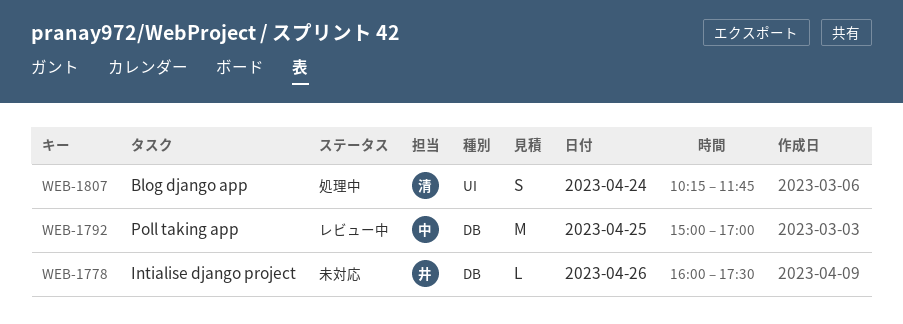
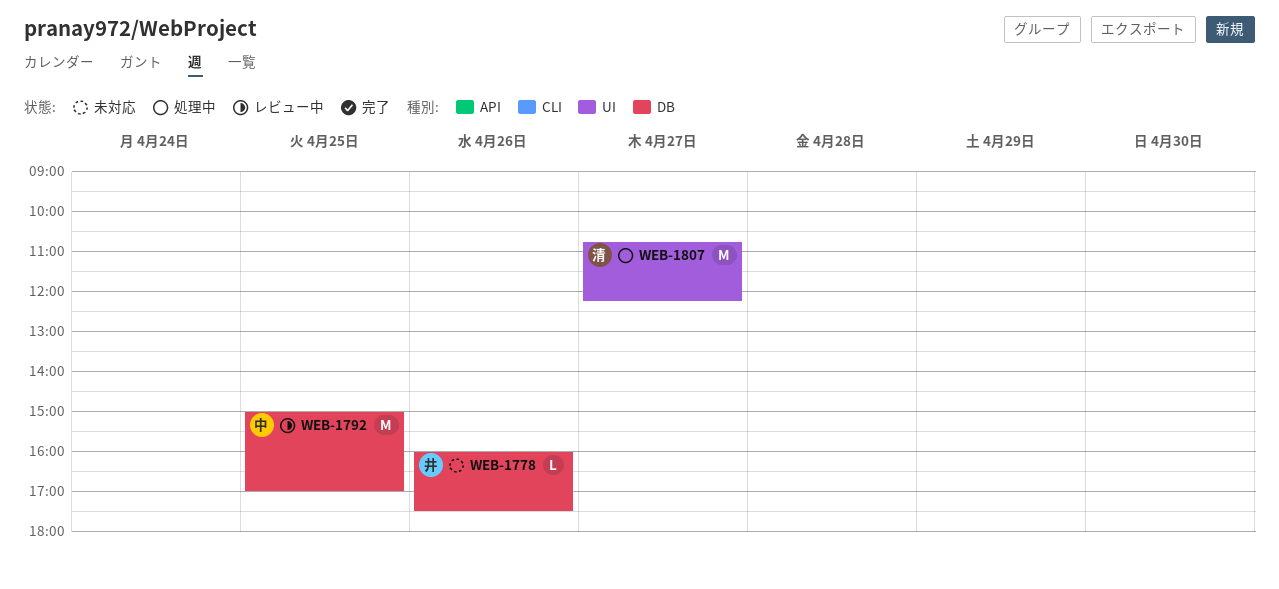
WEB-1807, estimate: S -> M
WEB-1807, day: Apr 24 -> Apr 27
WEB-1807, begins: 10:15 -> 10:45
WEB-1807, ends: 11:45 -> 12:15

